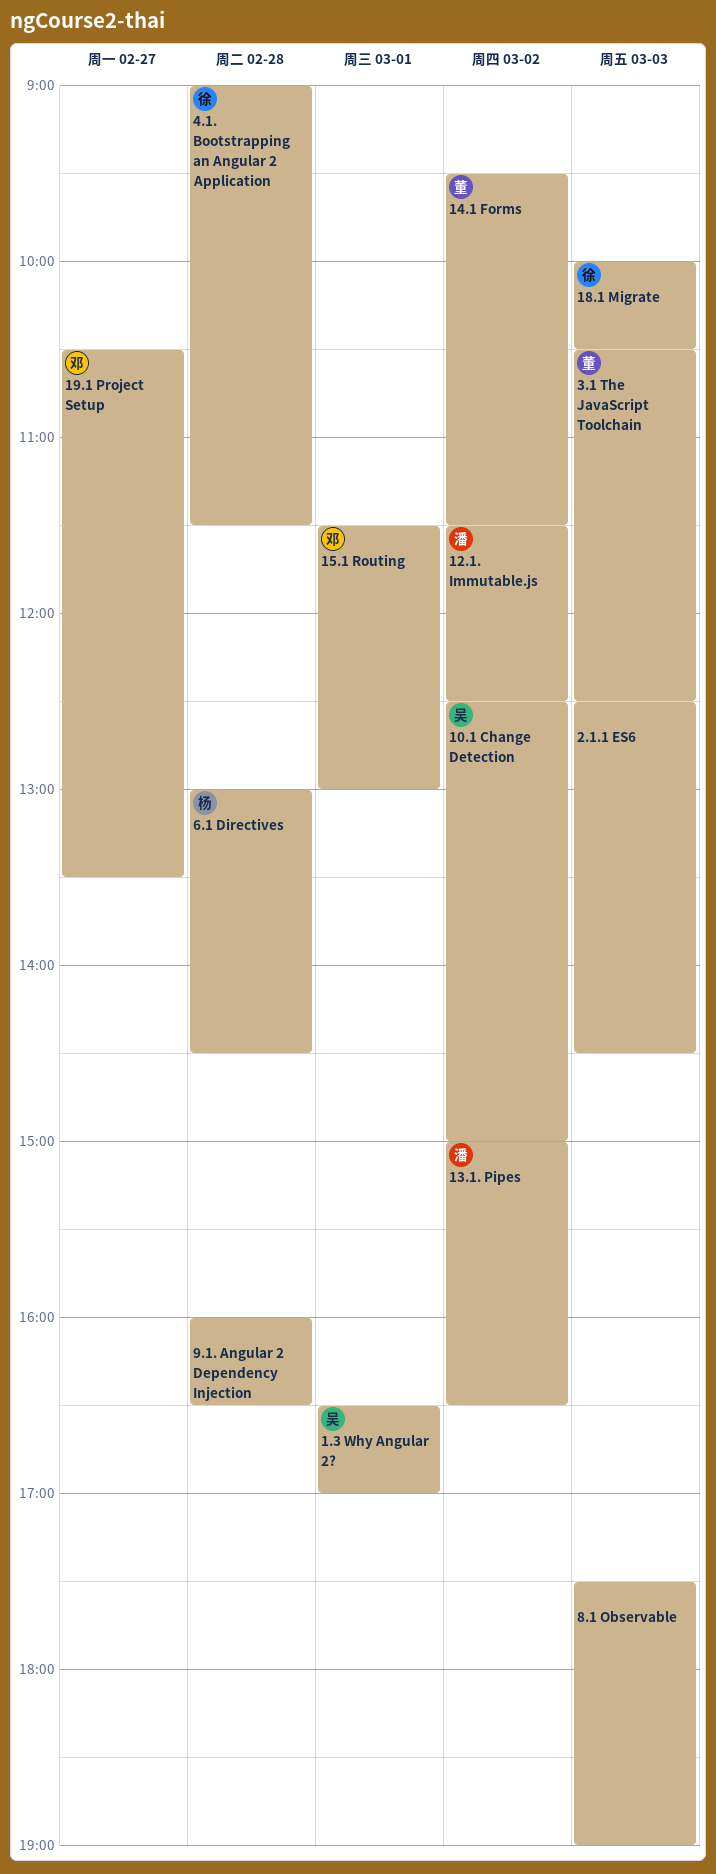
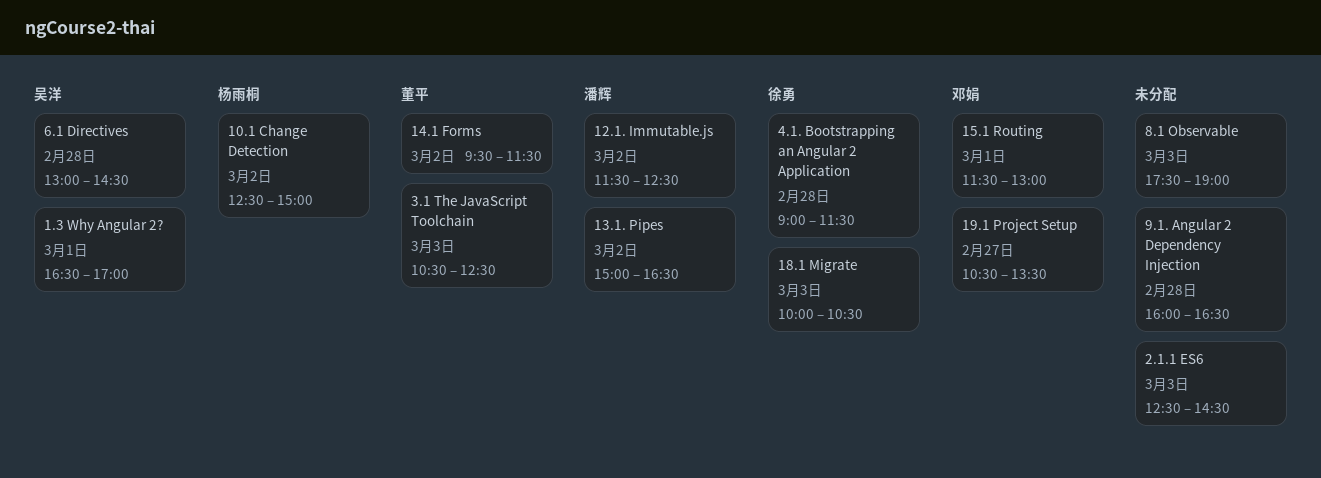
10.1 Change Detection, owner: 吴洋 -> 杨雨桐
6.1 Directives, owner: 杨雨桐 -> 吴洋

